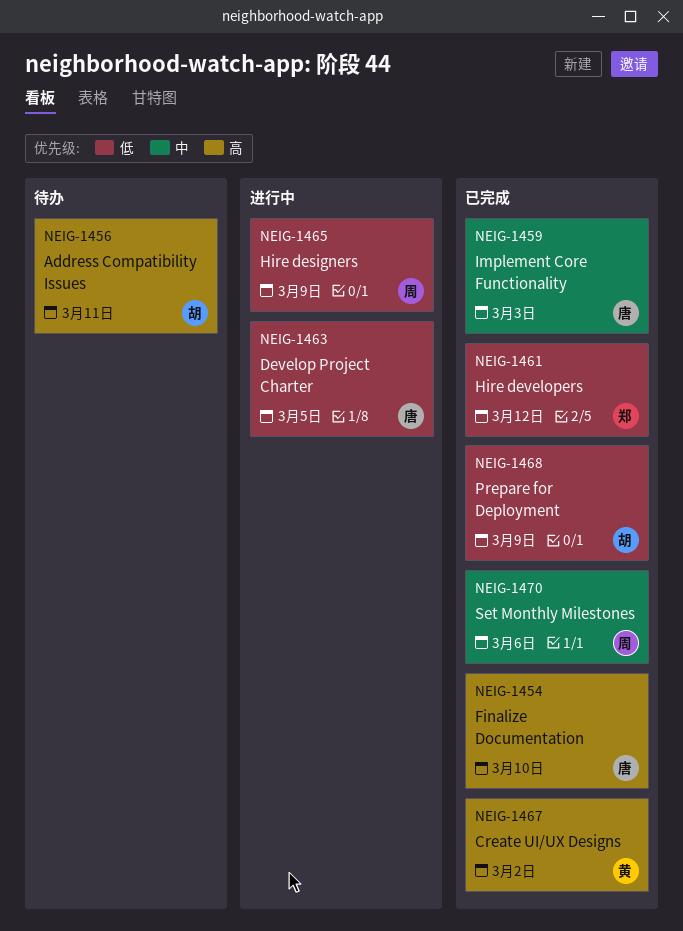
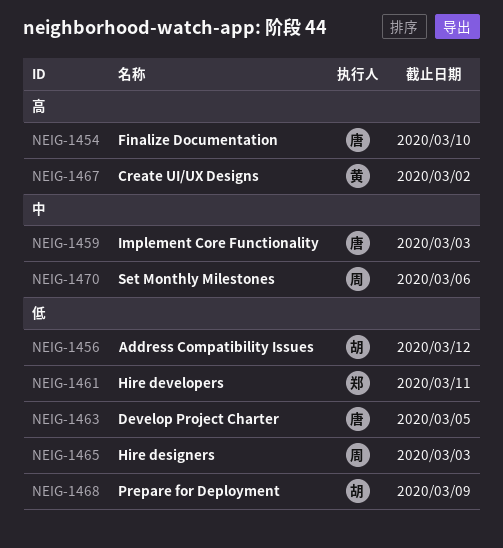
NEIG-1456, priority: 高 -> 低
NEIG-1456, due: Mar 11 -> Mar 12
NEIG-1461, due: Mar 12 -> Mar 11
NEIG-1465, due: Mar 9 -> Mar 3

